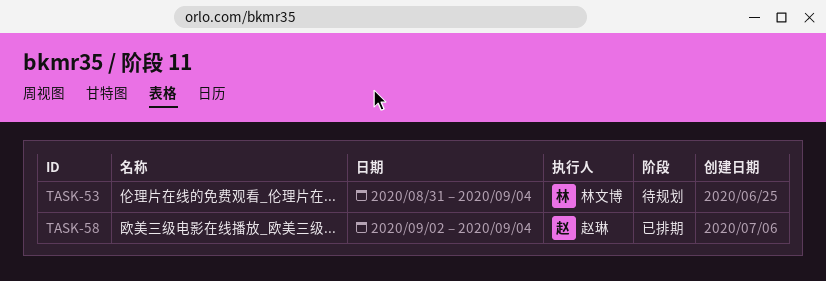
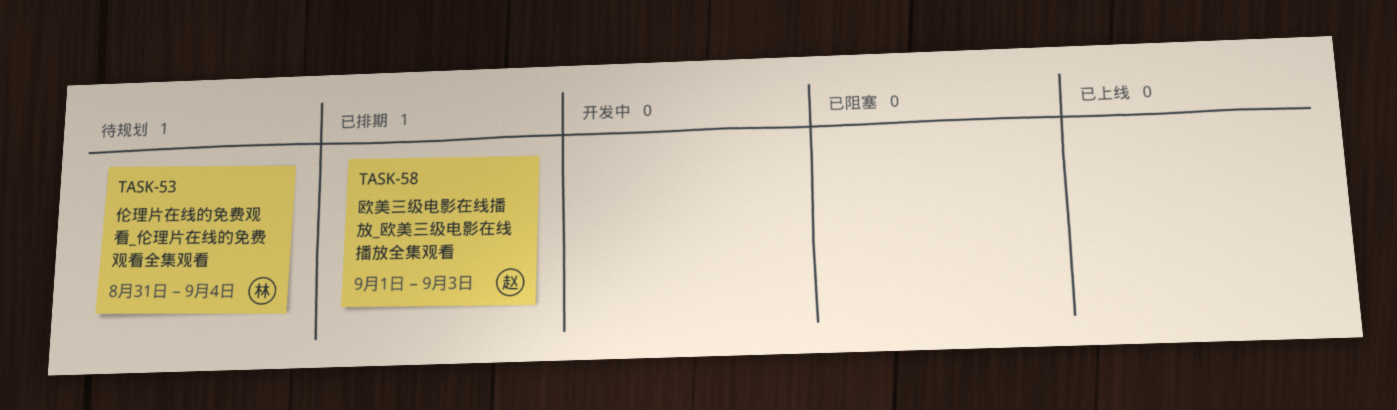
TASK-58, start: Sep 2 -> Sep 1
TASK-58, due: Sep 4 -> Sep 3

